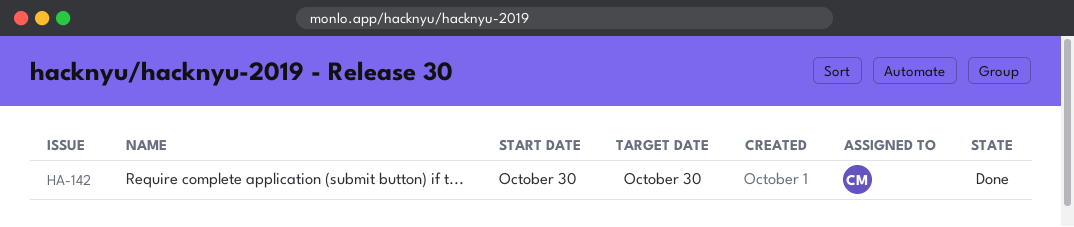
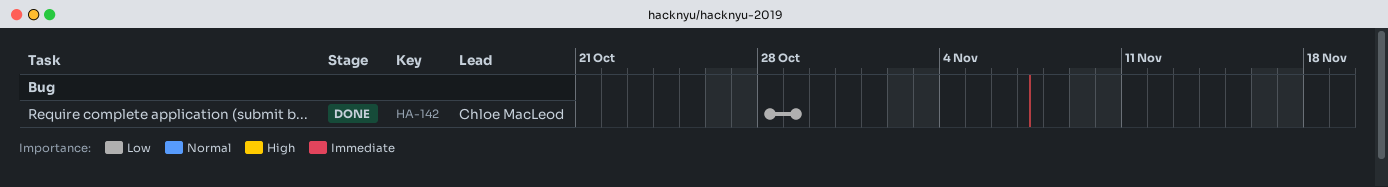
HA-142, start: Oct 30 -> Oct 28
HA-142, due: Oct 30 -> Oct 29

